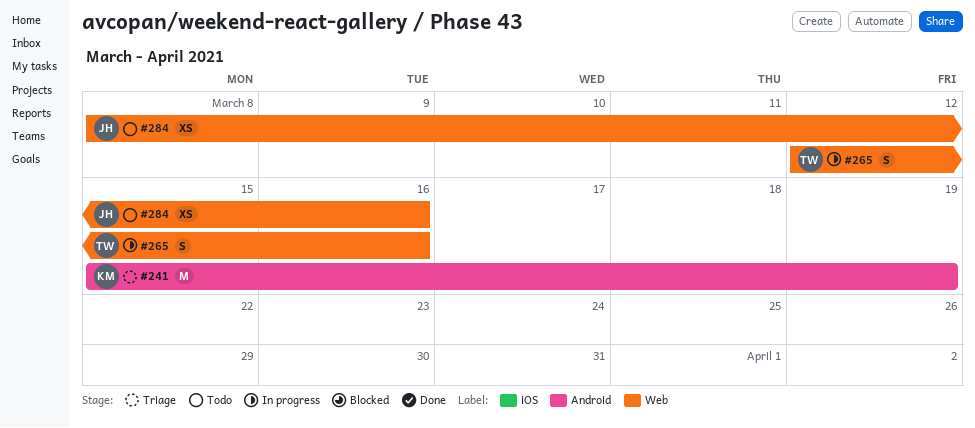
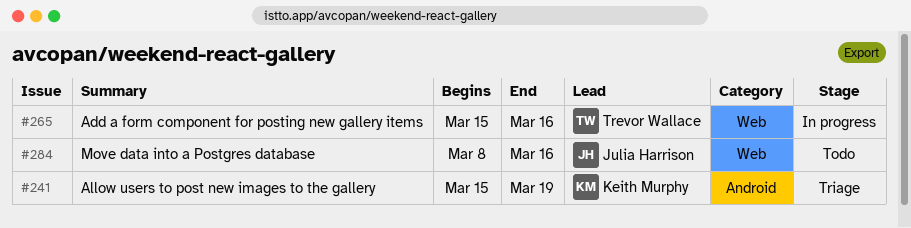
#265, start: Mar 12 -> Mar 15

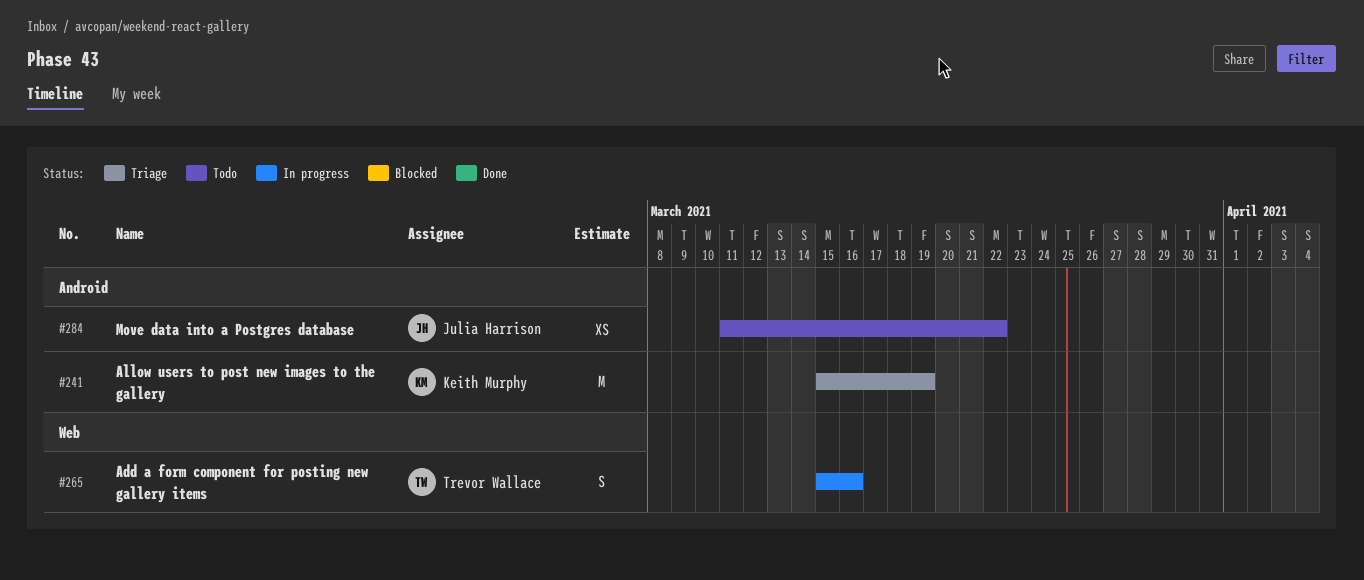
#284, label: Web -> Android
#284, start: Mar 8 -> Mar 11
#284, due: Mar 16 -> Mar 22

